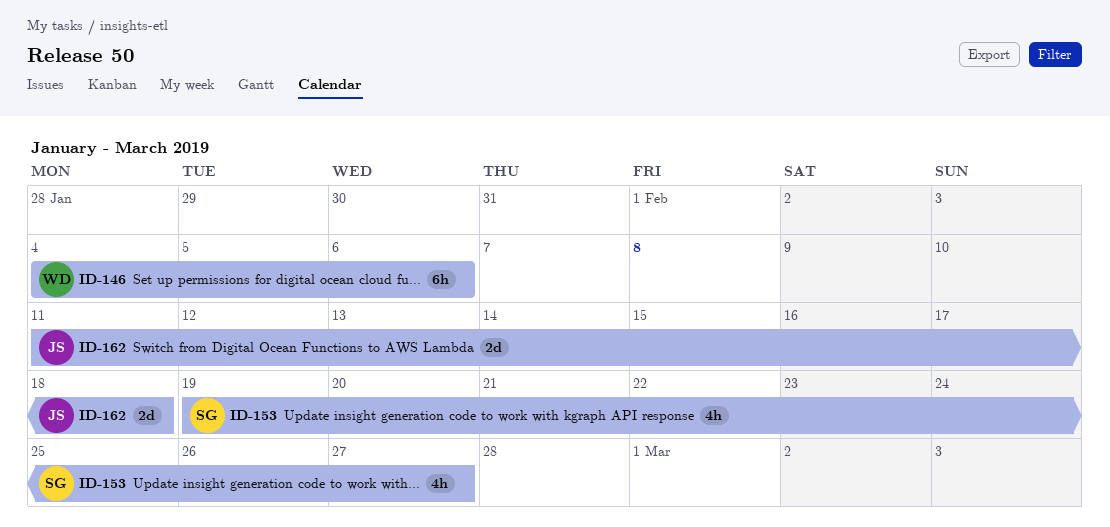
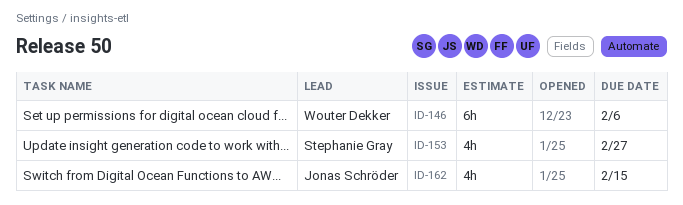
ID-162, estimate: 2d -> 4h
ID-162, due: Feb 18 -> Feb 15

